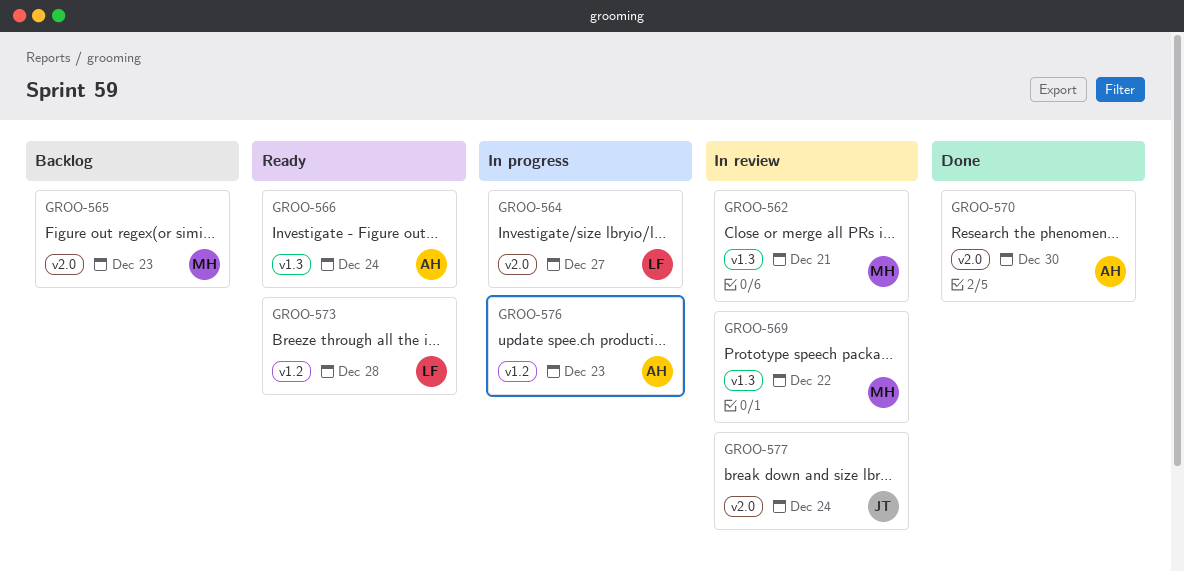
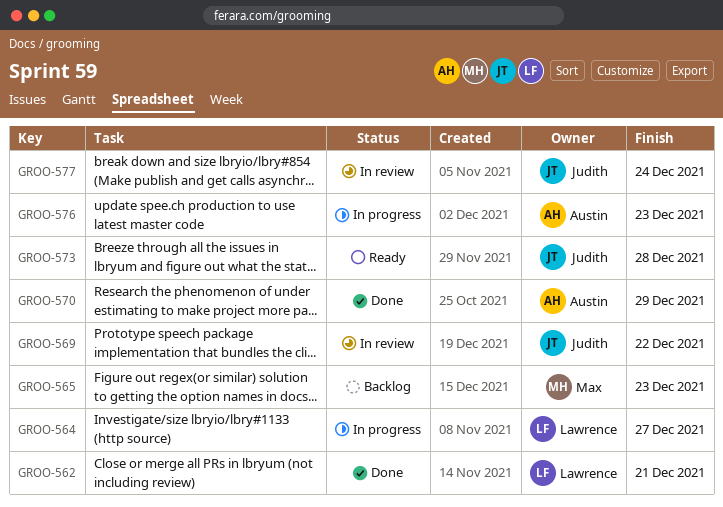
GROO-562, status: In review -> Done
GROO-562, owner: Max -> Lawrence
GROO-566: present -> none
GROO-569, owner: Max -> Judith
GROO-570, due: Dec 30 -> Dec 29
GROO-573, owner: Lawrence -> Judith

